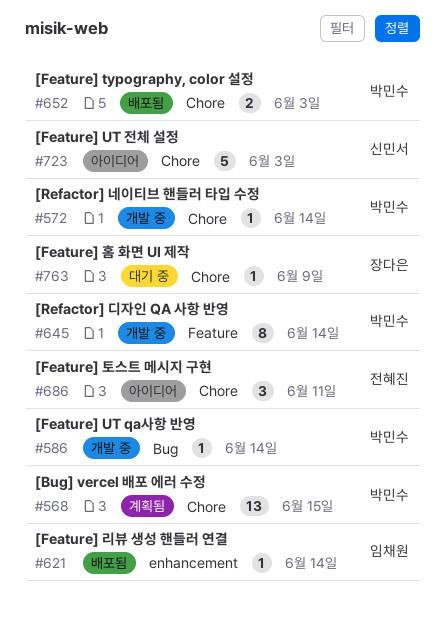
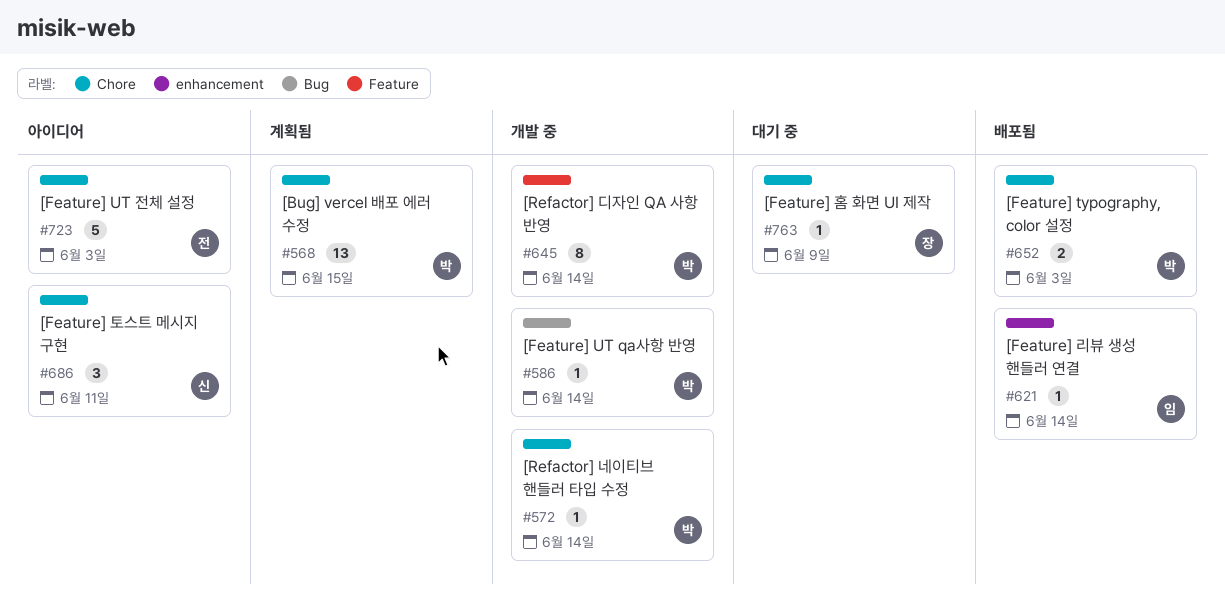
#686, owner: 전혜진 -> 신민서
#723, owner: 신민서 -> 전혜진

